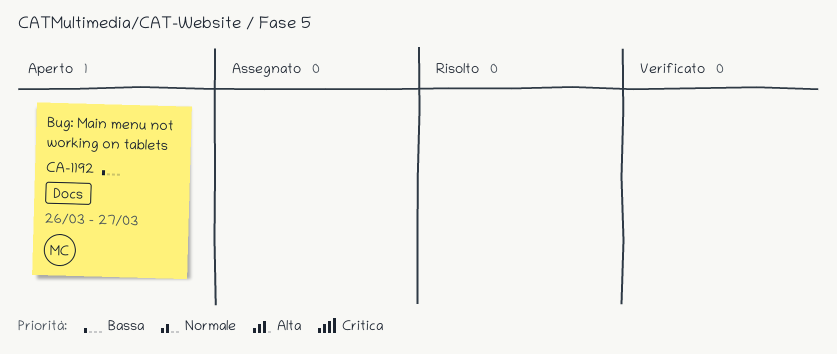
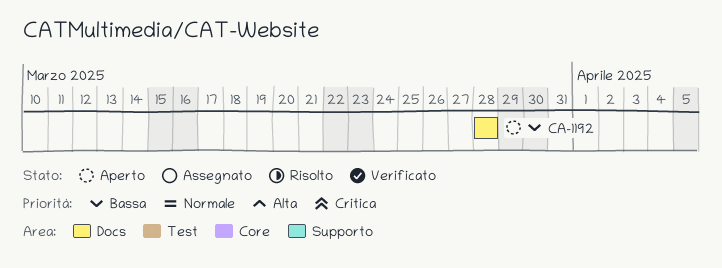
CA-1192, start: Mar 26 -> Mar 28
CA-1192, due: Mar 27 -> Mar 28

